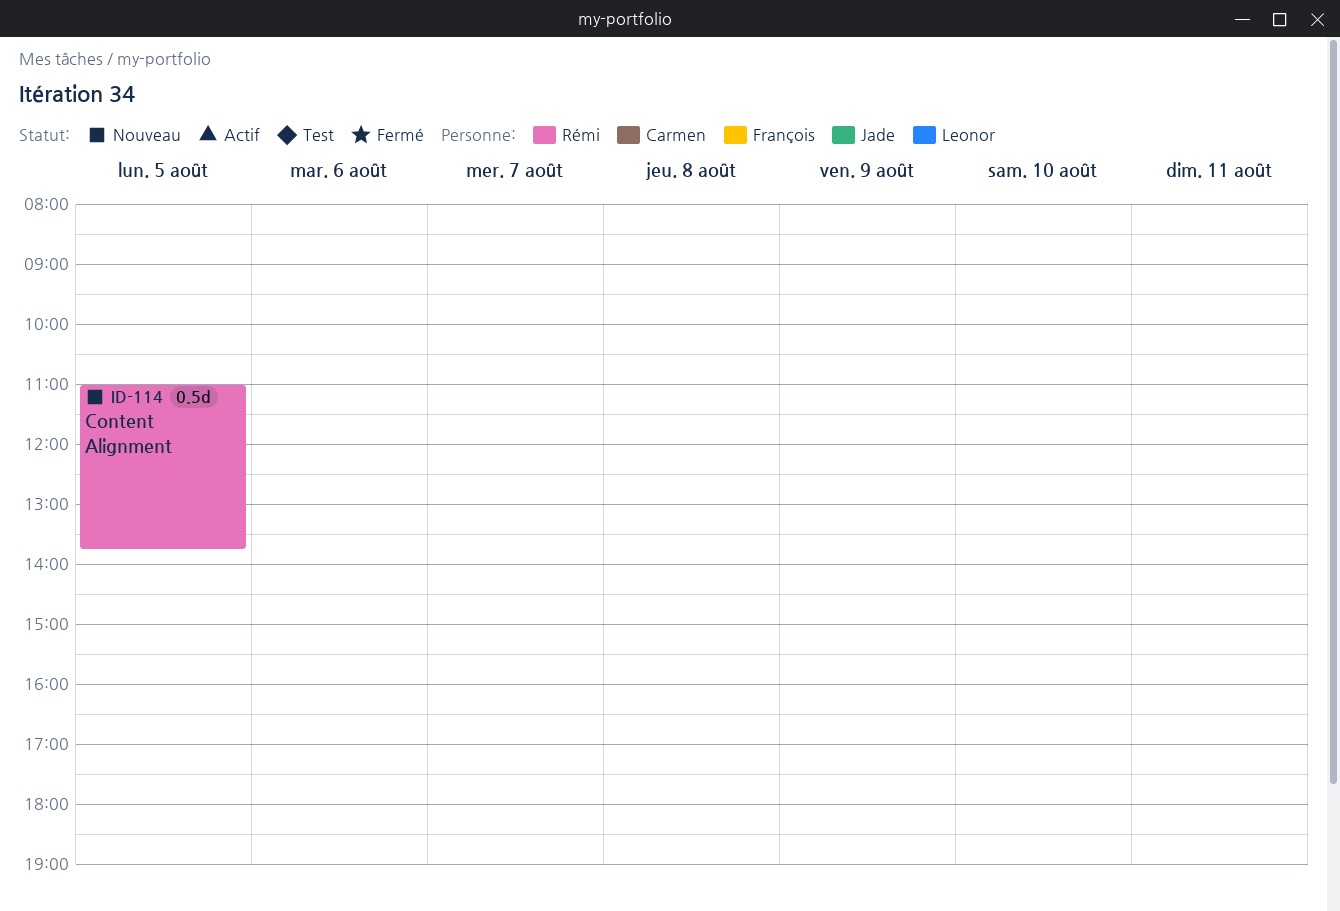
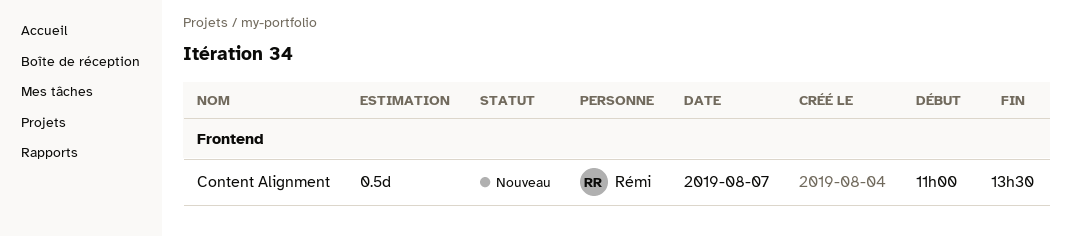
Content Alignment, day: Aug 5 -> Aug 7
Content Alignment, ends: 13:45 -> 13:30

